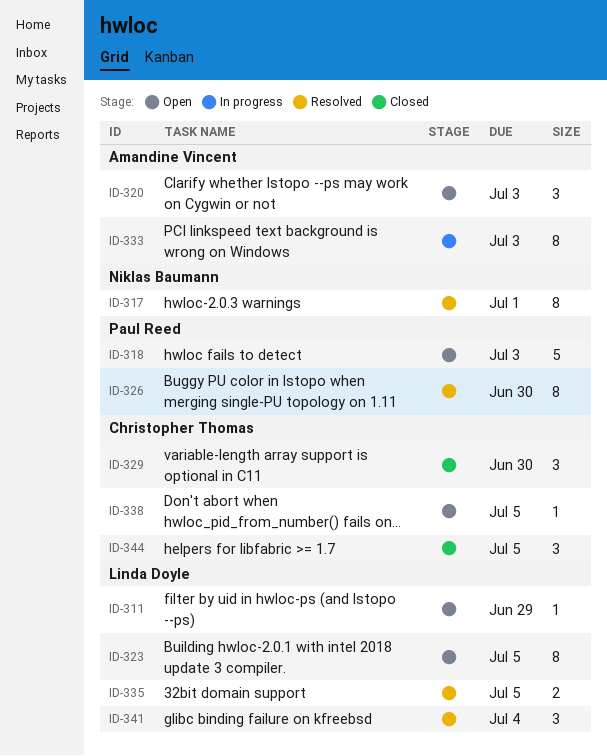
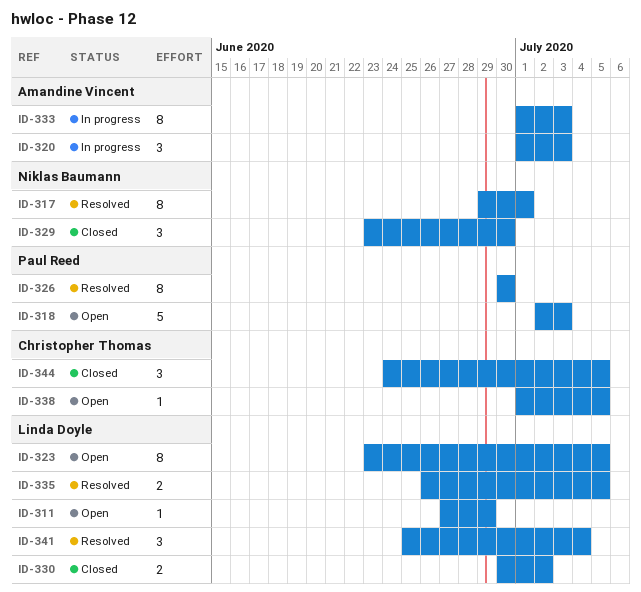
ID-320, status: Open -> In progress
ID-329, owner: Christopher Thomas -> Niklas Baumann
ID-330: none -> present

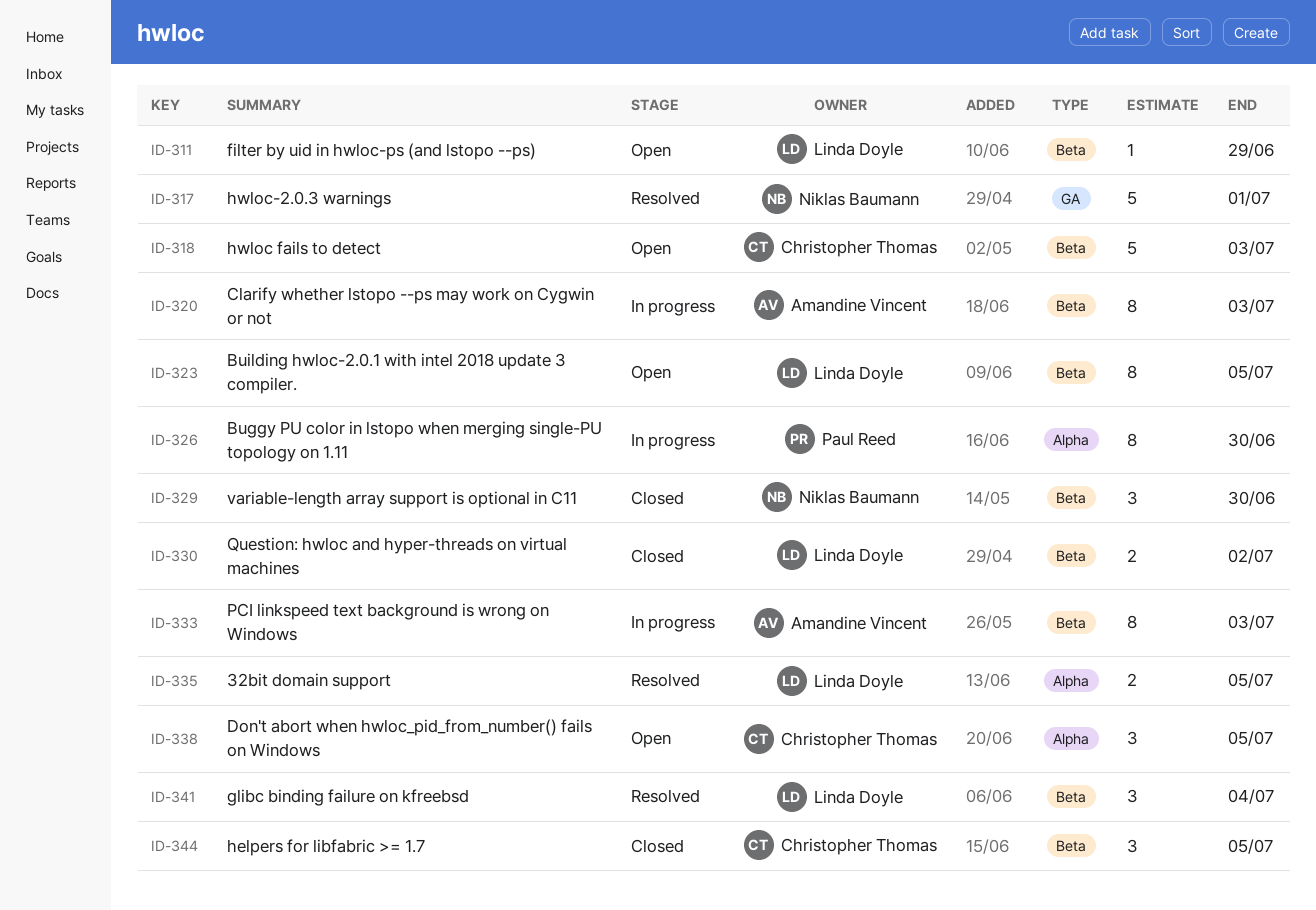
ID-317, estimate: 8 -> 5
ID-318, owner: Paul Reed -> Christopher Thomas
ID-320, estimate: 3 -> 8
ID-326, status: Resolved -> In progress
ID-338, estimate: 1 -> 3

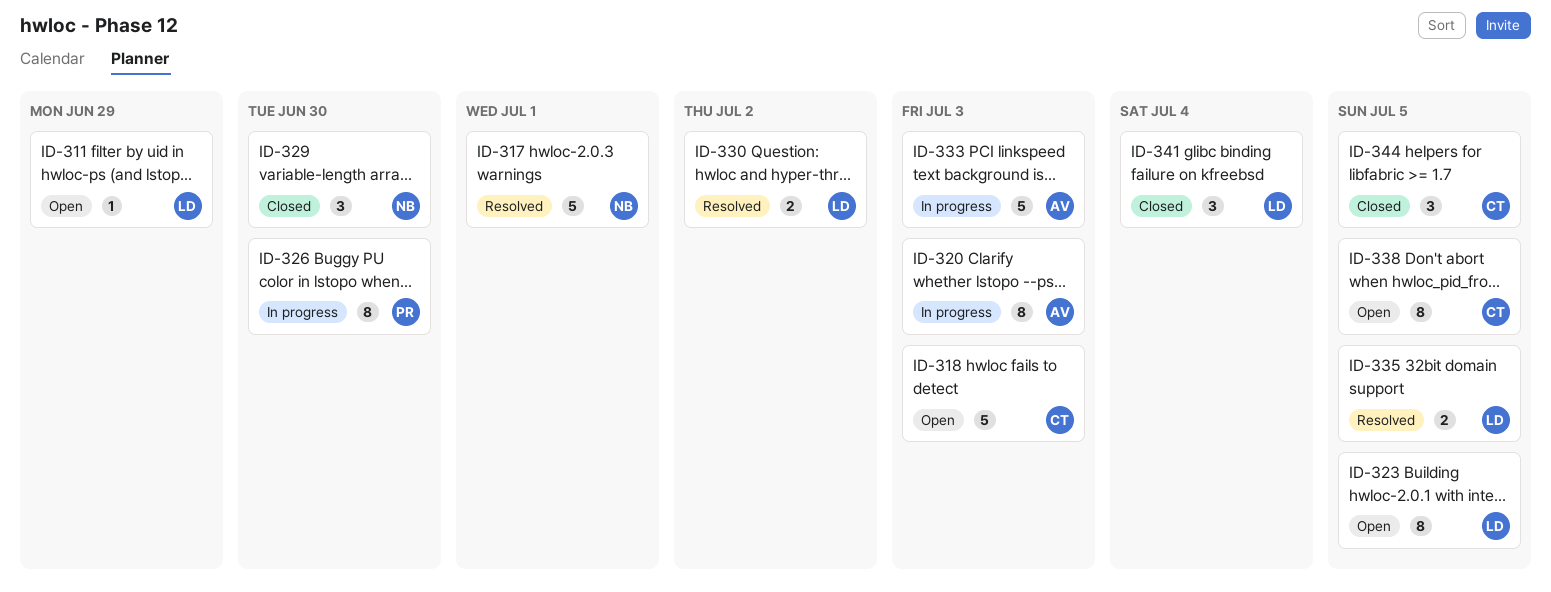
ID-330, status: Closed -> Resolved
ID-333, estimate: 8 -> 5
ID-338, estimate: 3 -> 8
ID-341, status: Resolved -> Closed

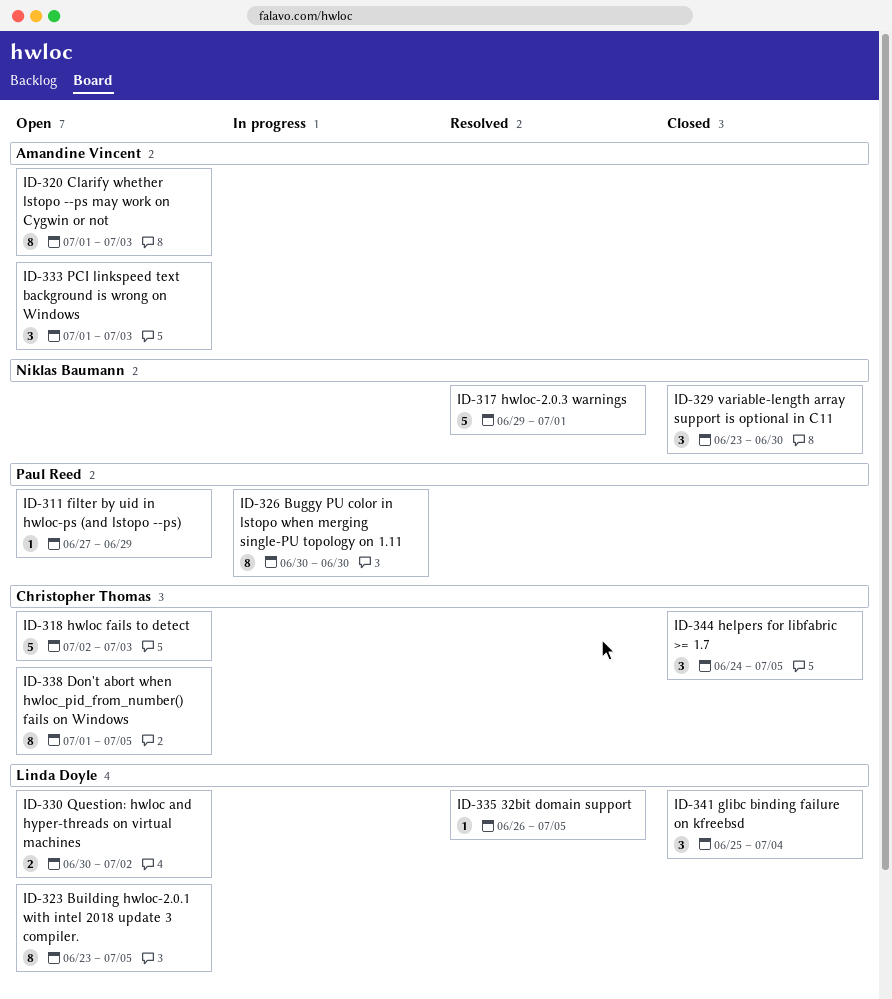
ID-311, owner: Linda Doyle -> Paul Reed
ID-320, status: In progress -> Open
ID-330, status: Resolved -> Open
ID-333, status: In progress -> Open
ID-333, estimate: 5 -> 3
ID-335, estimate: 2 -> 1

